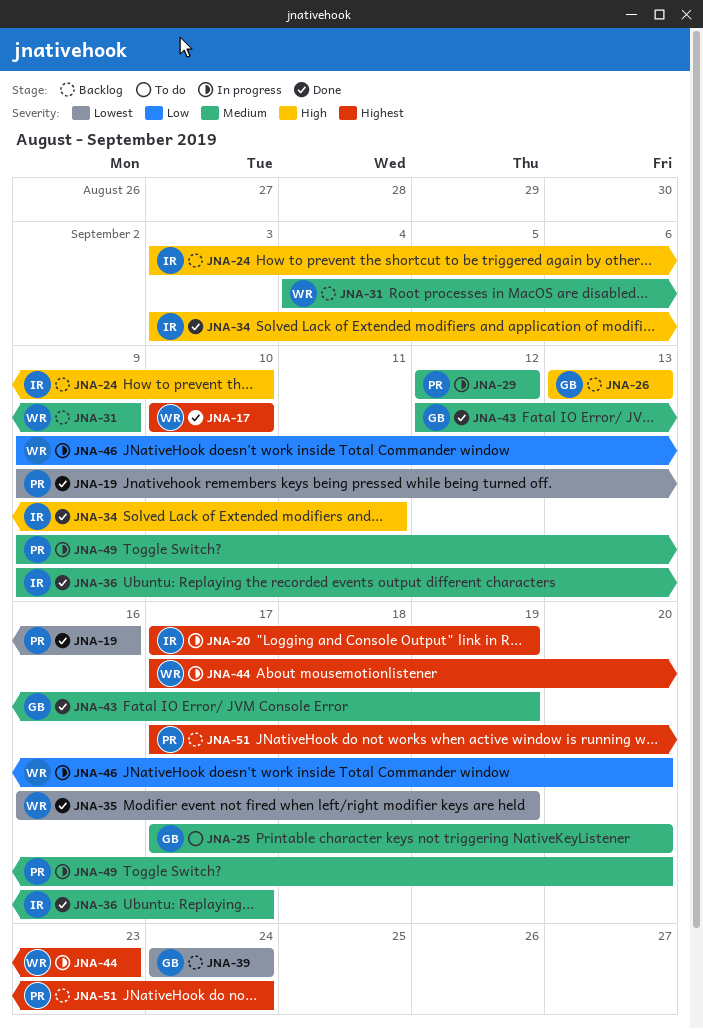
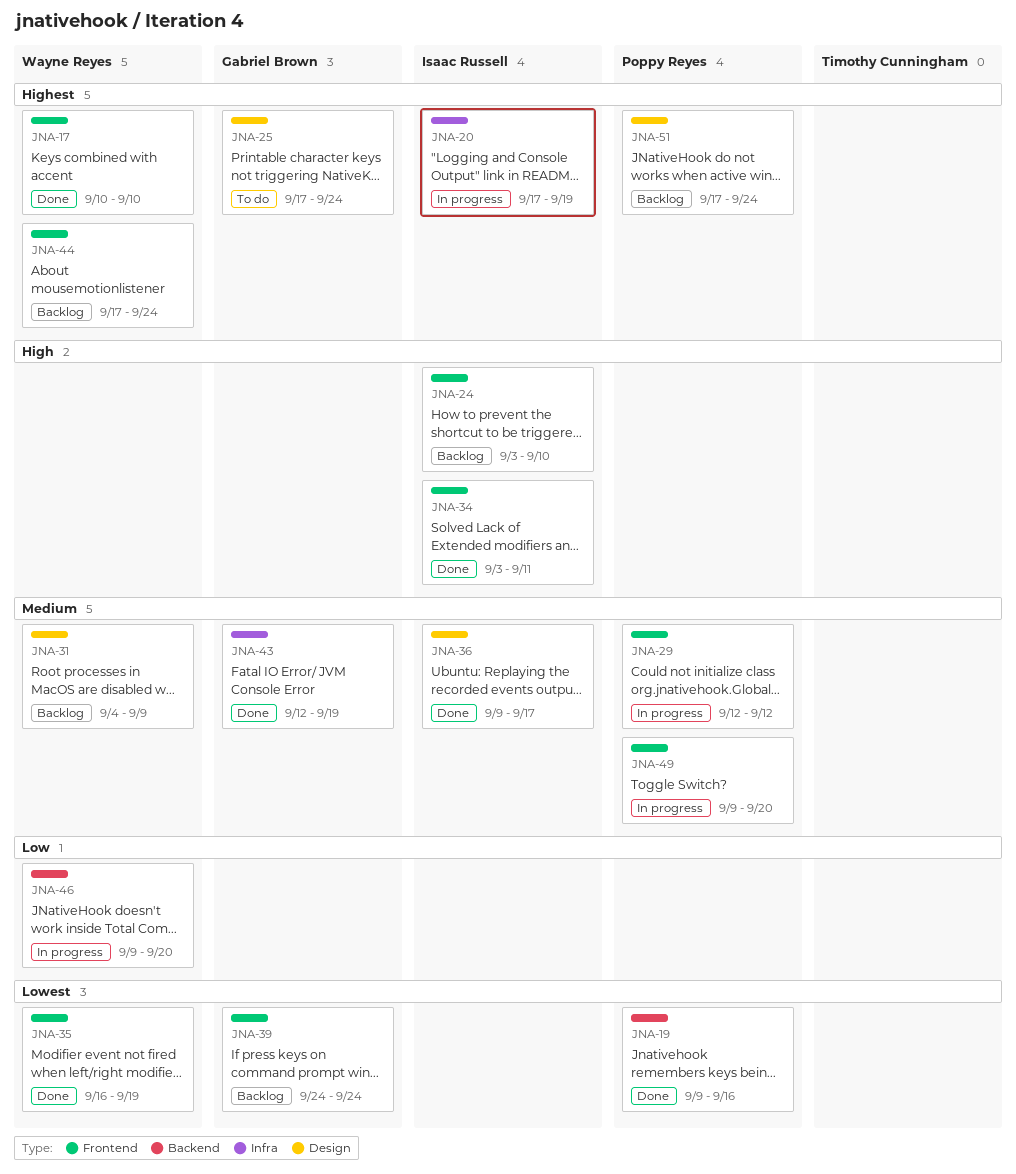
JNA-25, priority: Medium -> Highest
JNA-25, due: Sep 20 -> Sep 24
JNA-26: present -> none
JNA-44, status: In progress -> Backlog
JNA-44, due: Sep 23 -> Sep 24

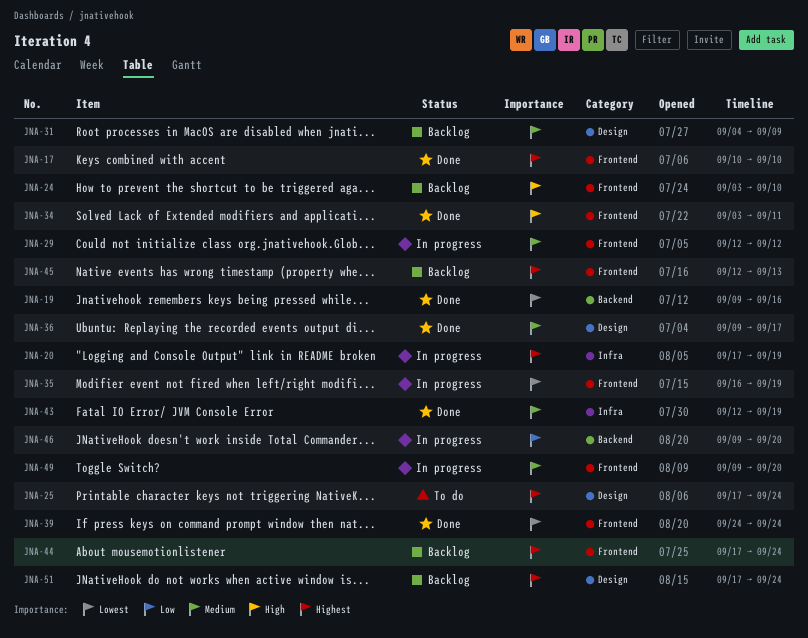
JNA-35, status: Done -> In progress
JNA-39, status: Backlog -> Done
JNA-45: none -> present

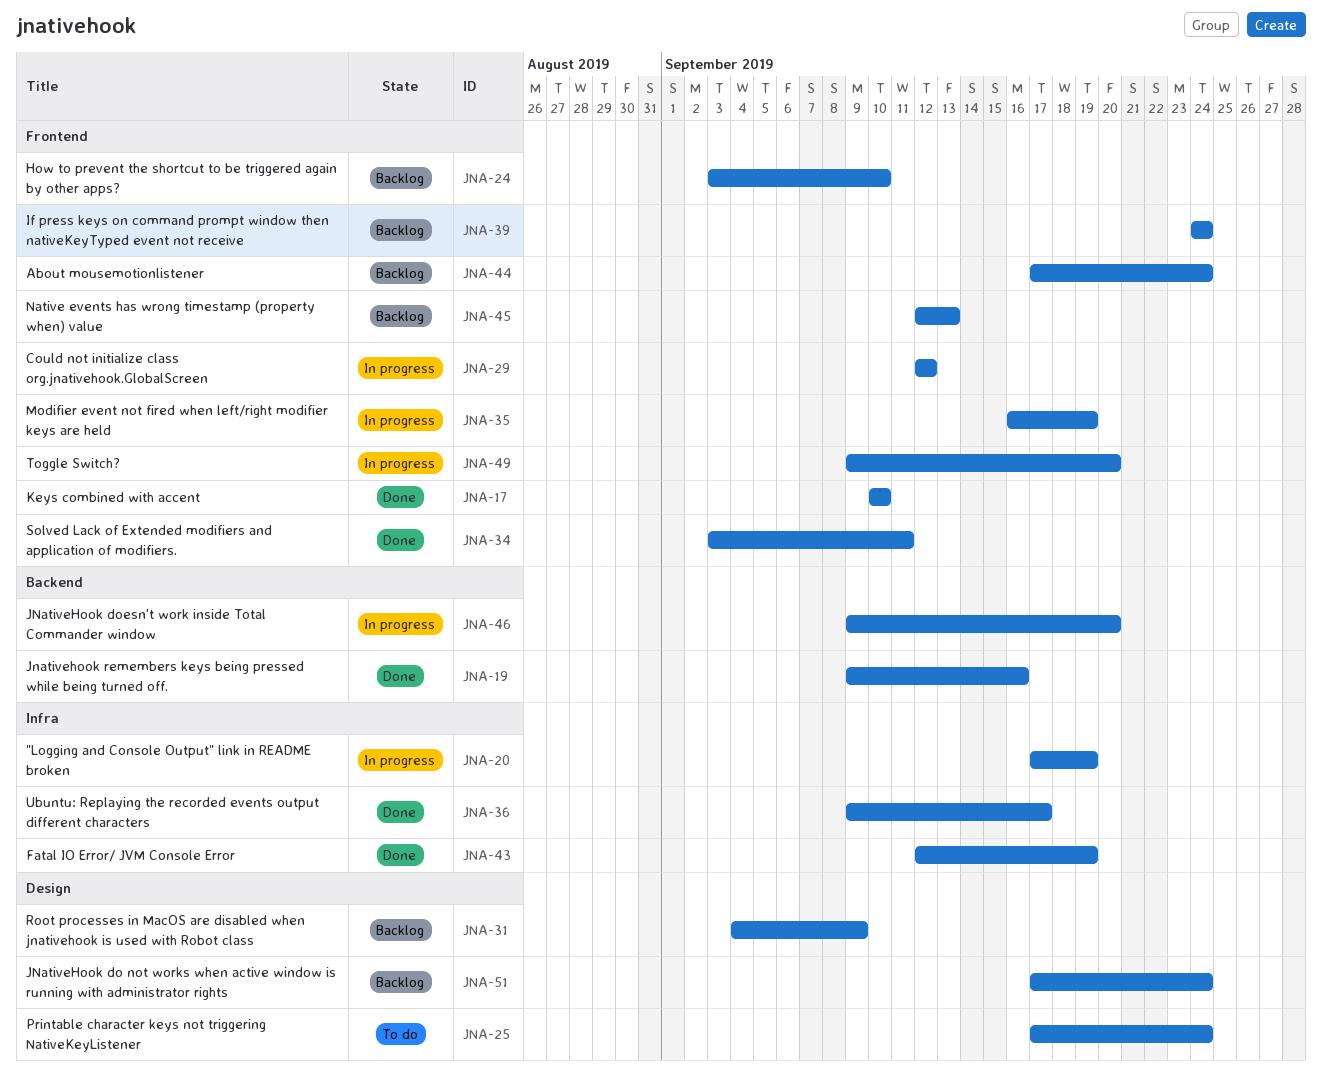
JNA-36, label: Design -> Infra
JNA-39, status: Done -> Backlog

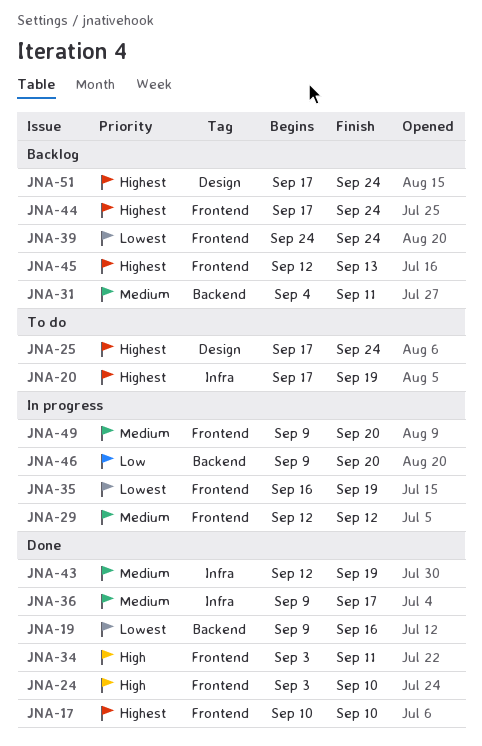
JNA-20, status: In progress -> To do
JNA-24, status: Backlog -> Done
JNA-31, label: Design -> Backend
JNA-31, due: Sep 9 -> Sep 11

